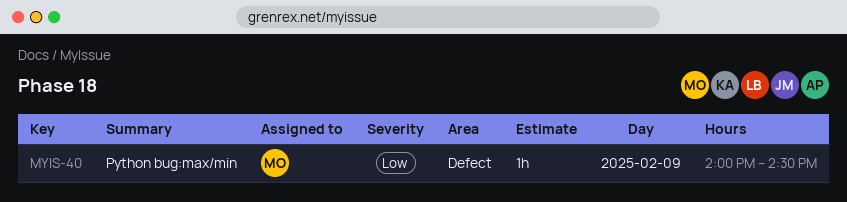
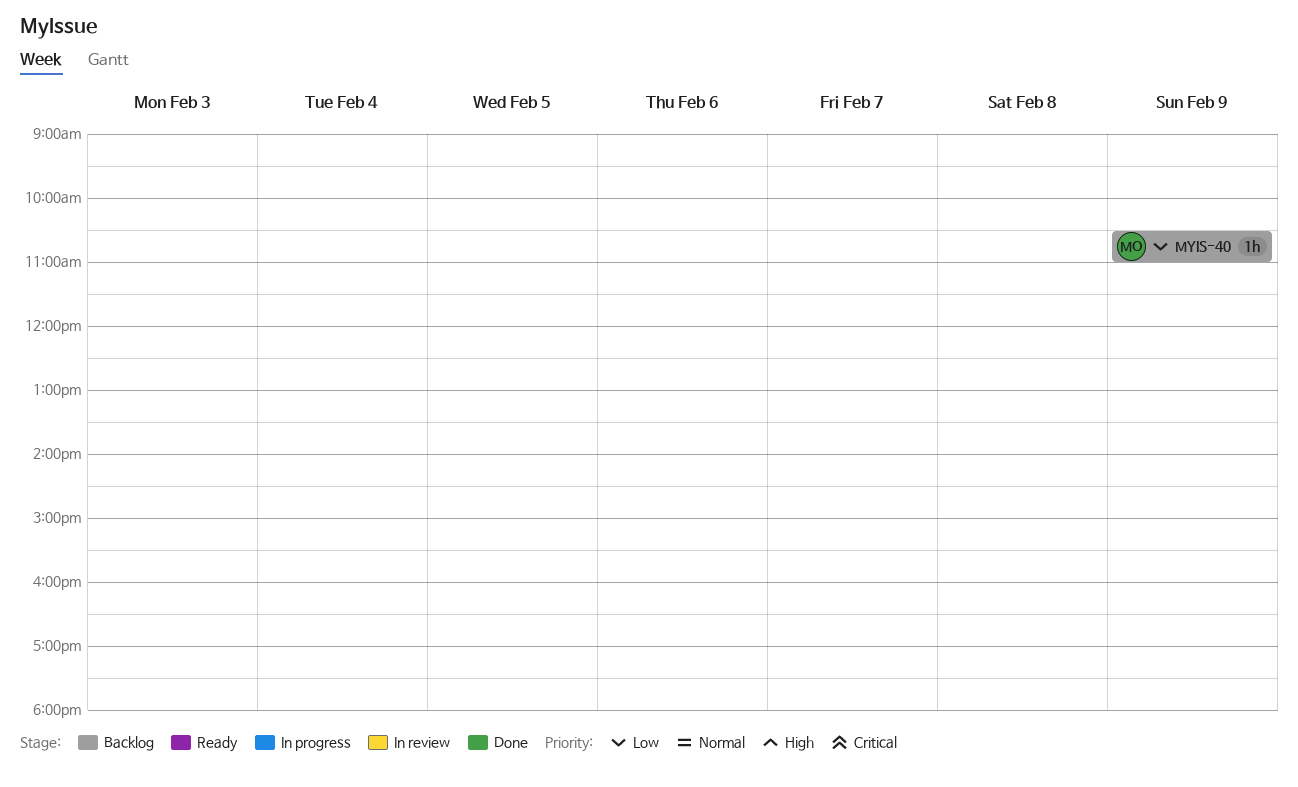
MYIS-40, begins: 14:00 -> 10:30
MYIS-40, ends: 14:30 -> 11:00

